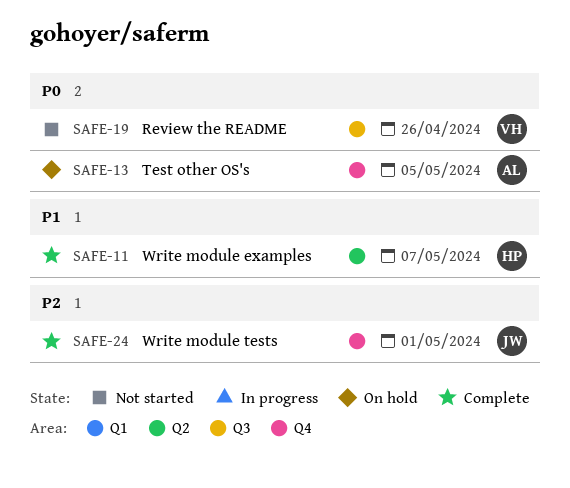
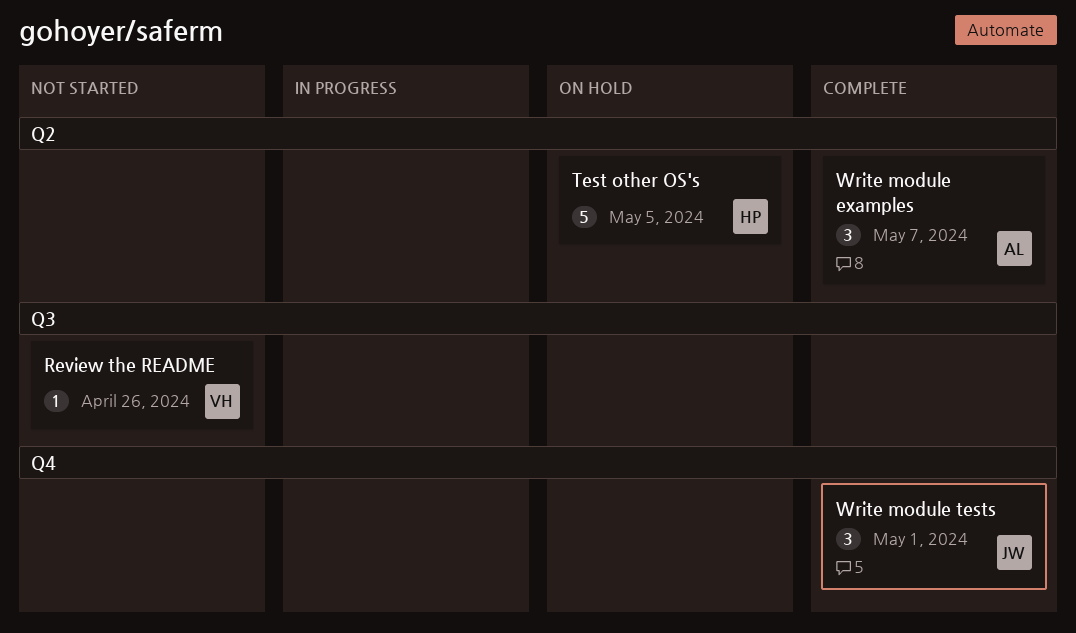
Test other OS's, owner: AL -> HP
Test other OS's, label: Q4 -> Q2
Write module examples, owner: HP -> AL

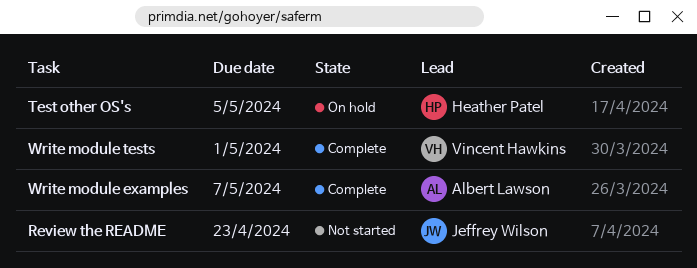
Review the README, owner: Vincent Hawkins -> Jeffrey Wilson
Review the README, due: Apr 26 -> Apr 23
Write module tests, owner: Jeffrey Wilson -> Vincent Hawkins

